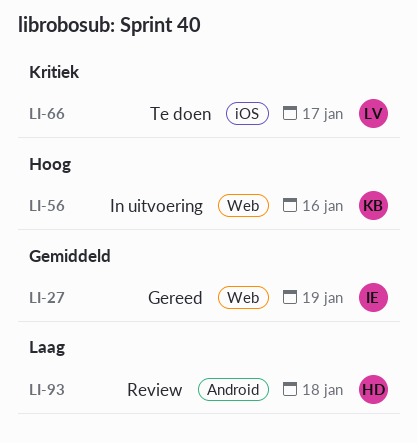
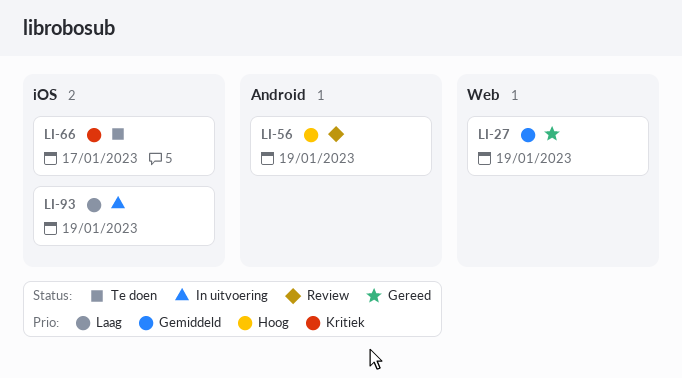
LI-56, status: In uitvoering -> Review
LI-56, label: Web -> Android
LI-56, due: Jan 16 -> Jan 19
LI-93, status: Review -> In uitvoering
LI-93, label: Android -> iOS
LI-93, due: Jan 18 -> Jan 19

